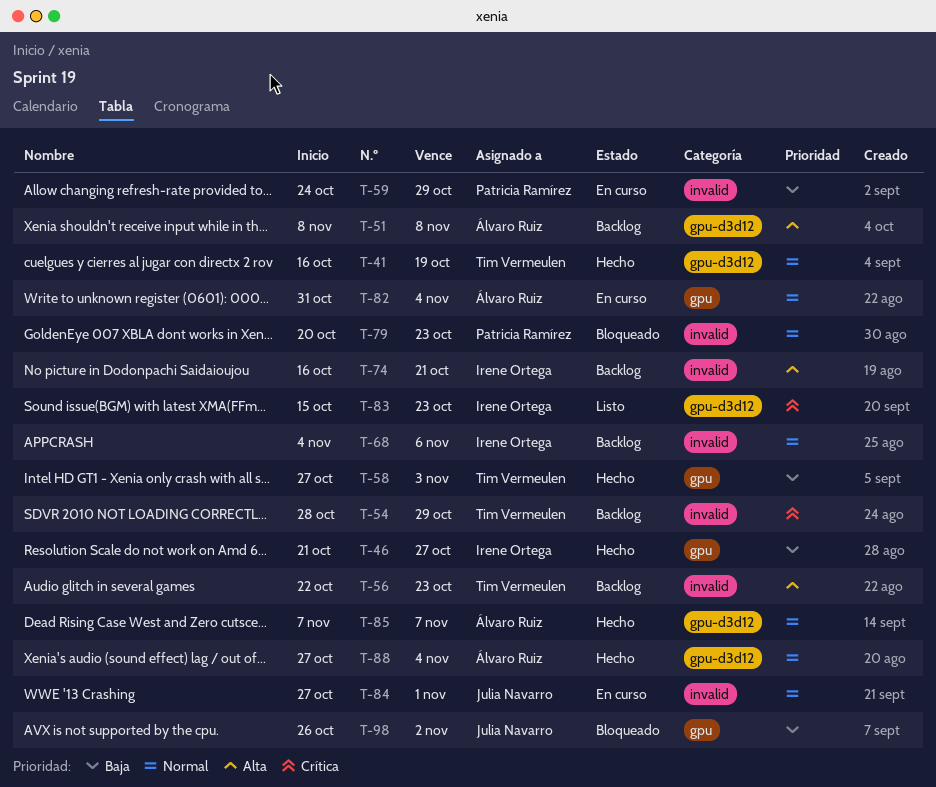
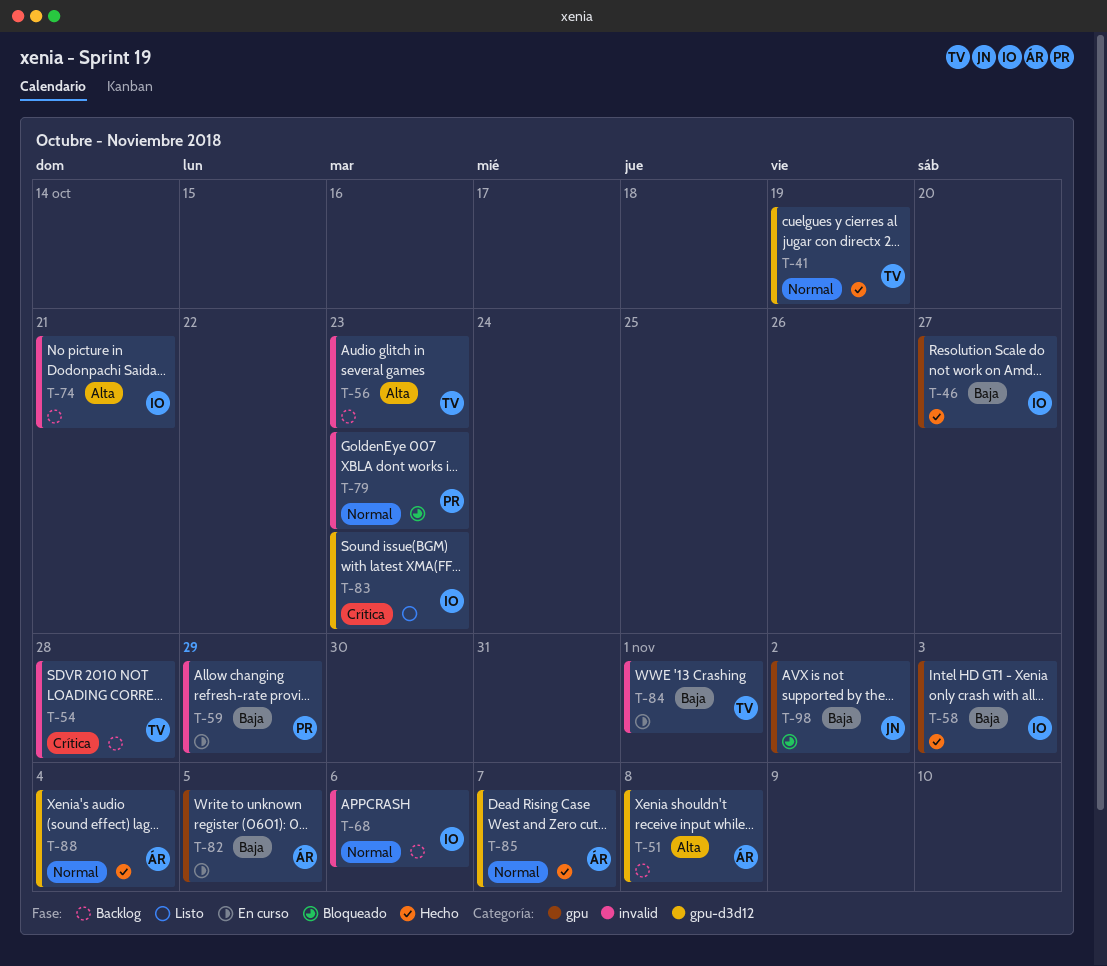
T-54, due: Oct 29 -> Oct 28
T-58, owner: Tim Vermeulen -> Irene Ortega
T-82, priority: Normal -> Baja
T-82, due: Nov 4 -> Nov 5
T-84, owner: Julia Navarro -> Tim Vermeulen
T-84, priority: Normal -> Baja

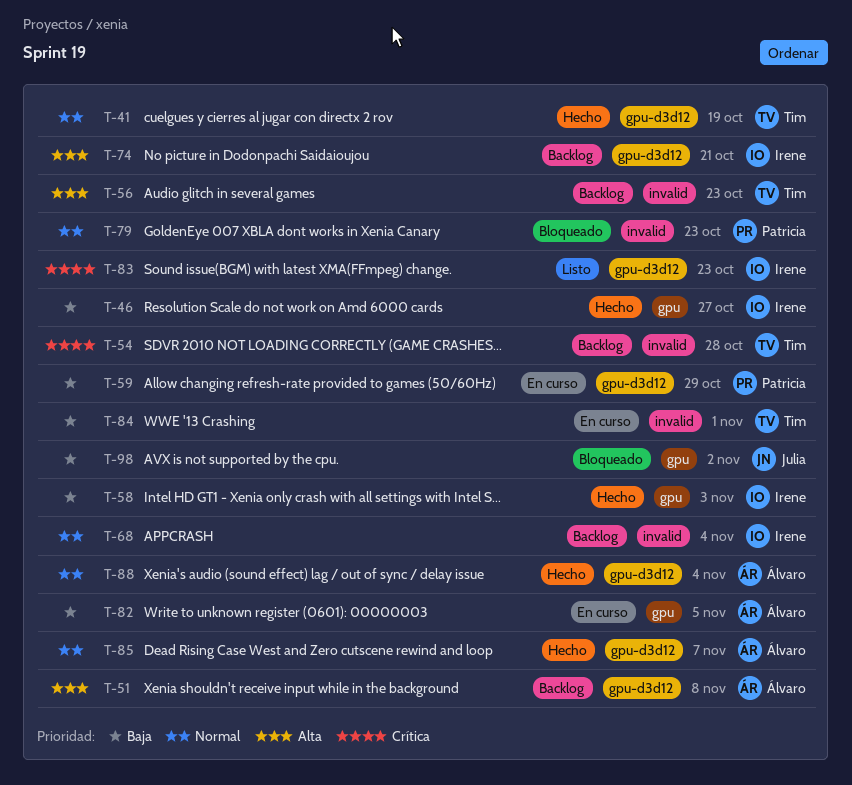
T-59, label: invalid -> gpu-d3d12
T-68, due: Nov 6 -> Nov 4
T-74, label: invalid -> gpu-d3d12

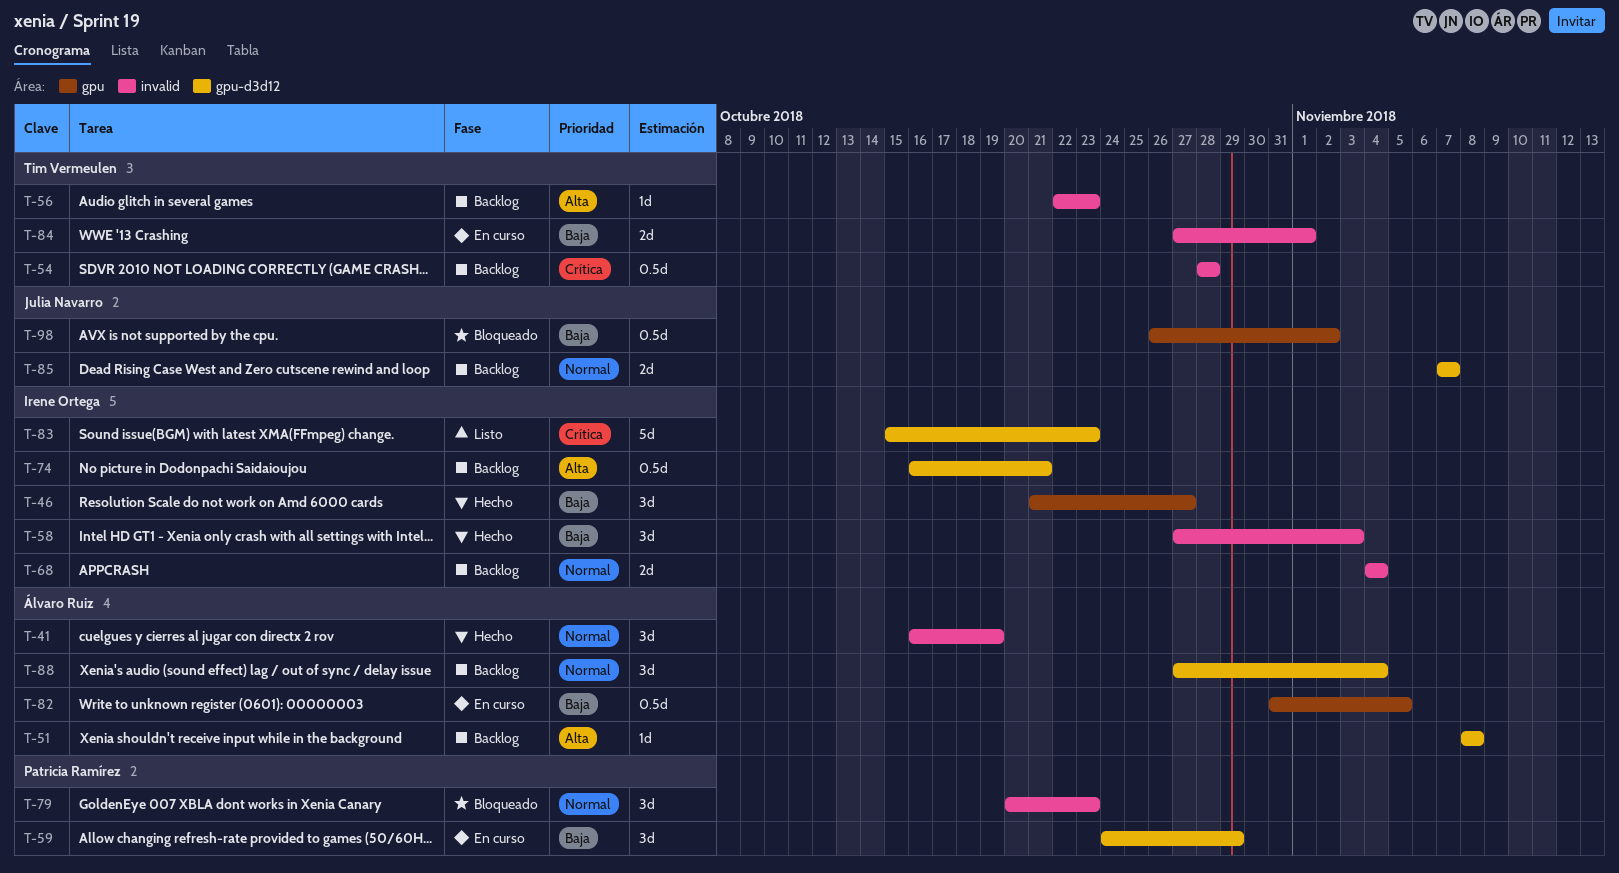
T-41, owner: Tim Vermeulen -> Álvaro Ruiz
T-41, label: gpu-d3d12 -> invalid
T-58, label: gpu -> invalid
T-85, status: Hecho -> Backlog
T-85, owner: Álvaro Ruiz -> Julia Navarro
T-88, status: Hecho -> Backlog

